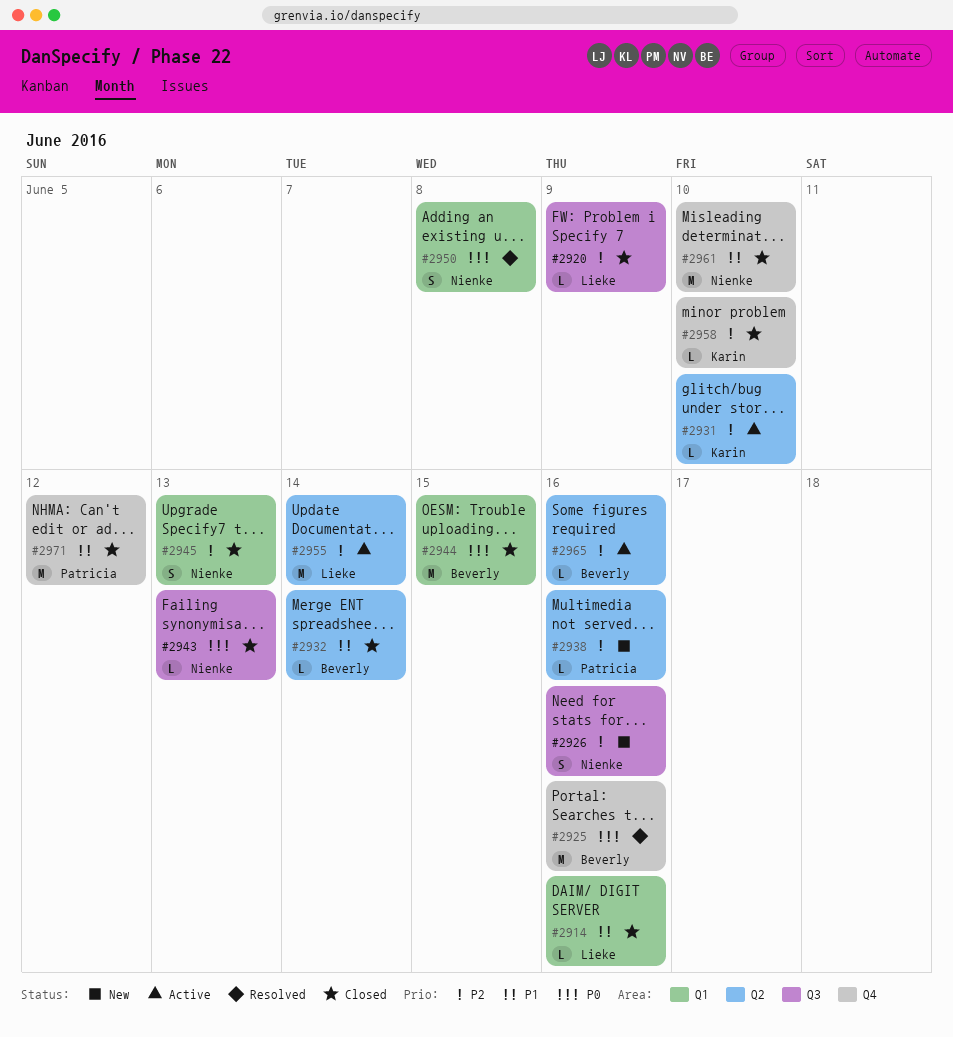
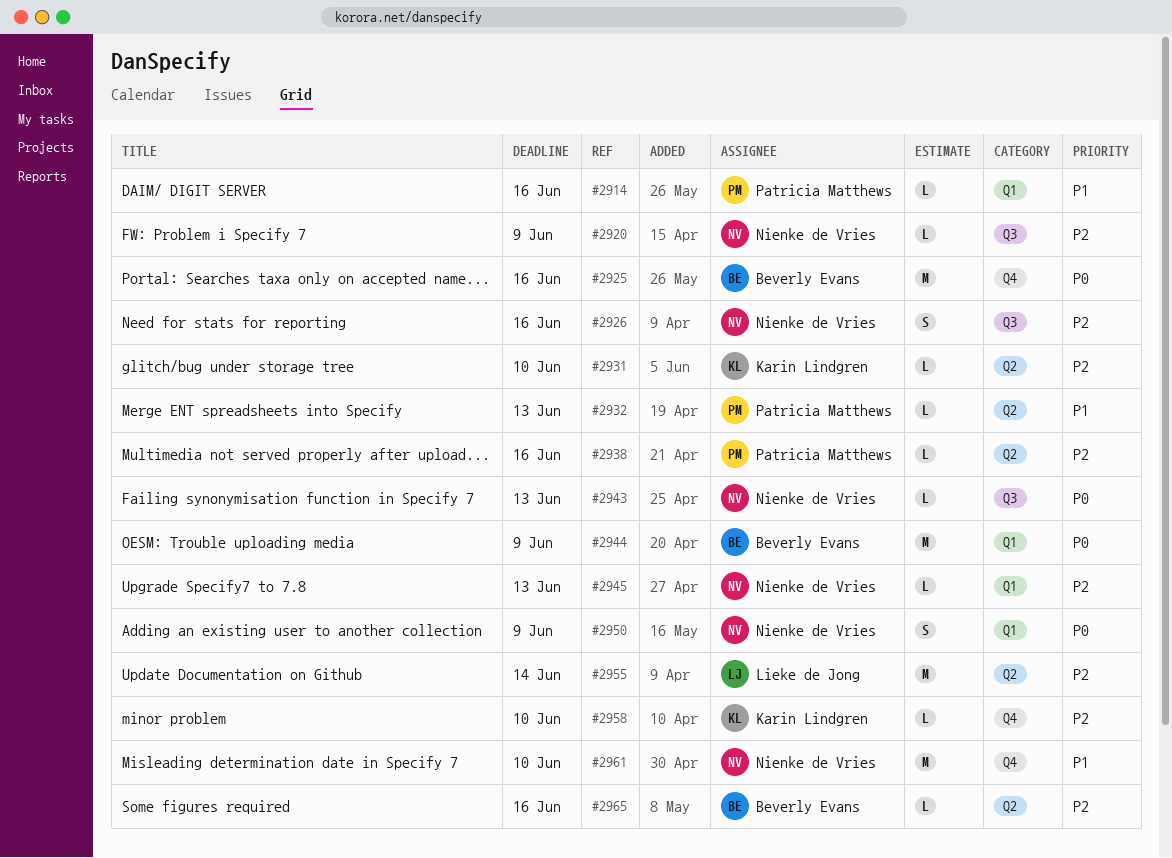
#2914, owner: Lieke de Jong -> Patricia Matthews
#2920, owner: Lieke de Jong -> Nienke de Vries
#2932, owner: Beverly Evans -> Patricia Matthews
#2932, due: Jun 14 -> Jun 13
#2944, due: Jun 15 -> Jun 9
#2945, estimate: S -> L
#2950, due: Jun 8 -> Jun 9
#2971: present -> none

